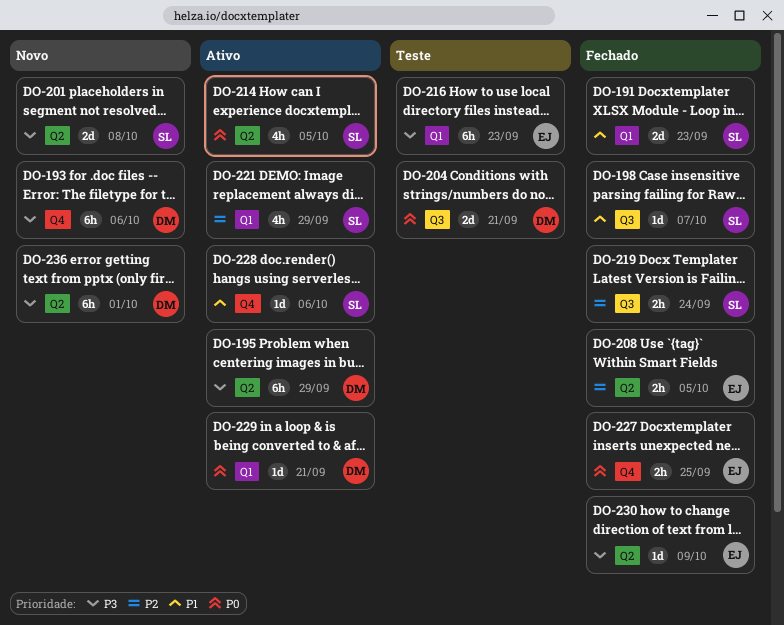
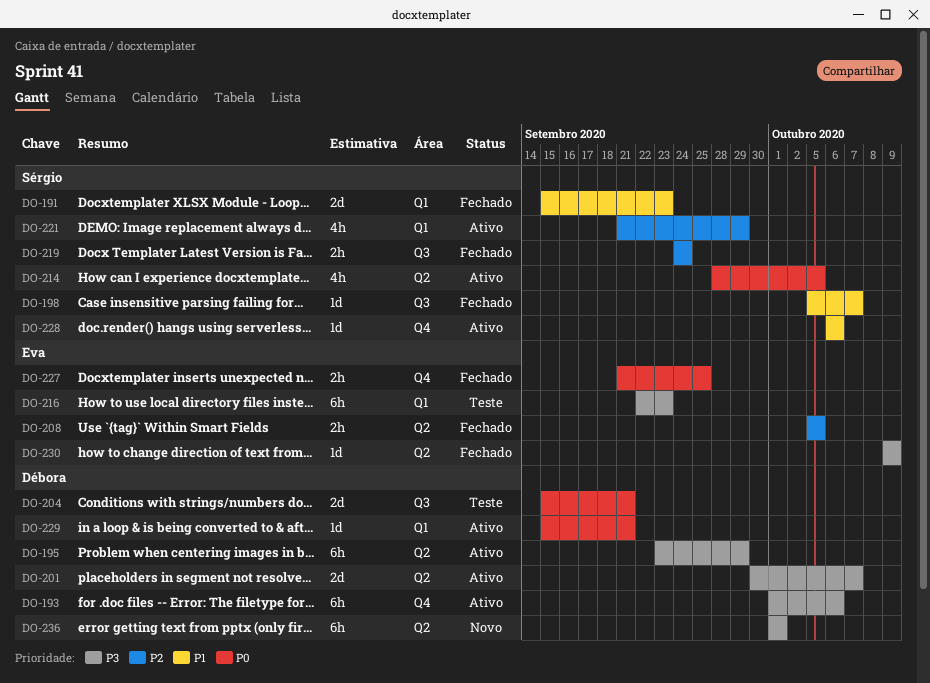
DO-193, status: Novo -> Ativo
DO-201, status: Novo -> Ativo
DO-201, owner: Sérgio -> Débora
DO-201, due: Oct 8 -> Oct 7

